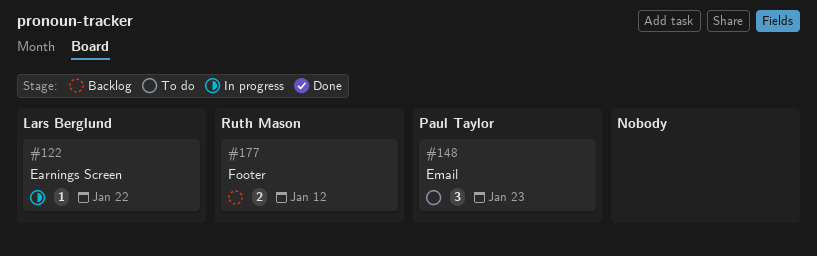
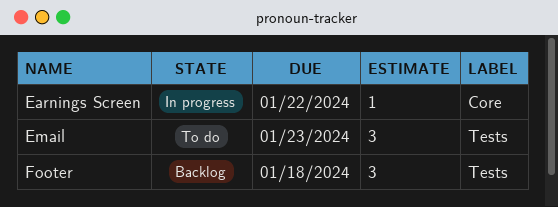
Footer, estimate: 2 -> 3
Footer, due: Jan 12 -> Jan 18

